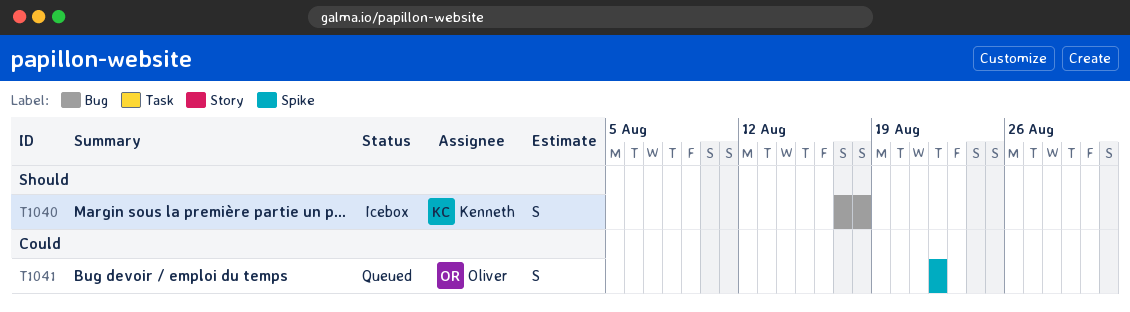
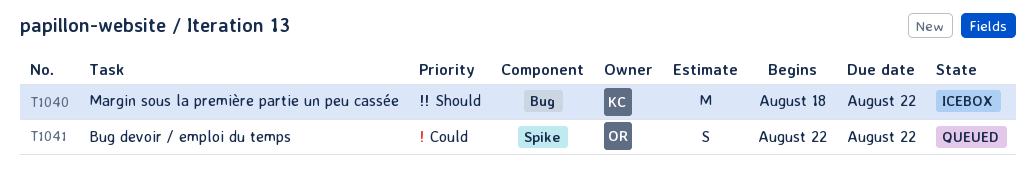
T1040, estimate: S -> M
T1040, start: Aug 17 -> Aug 18
T1040, due: Aug 18 -> Aug 22

